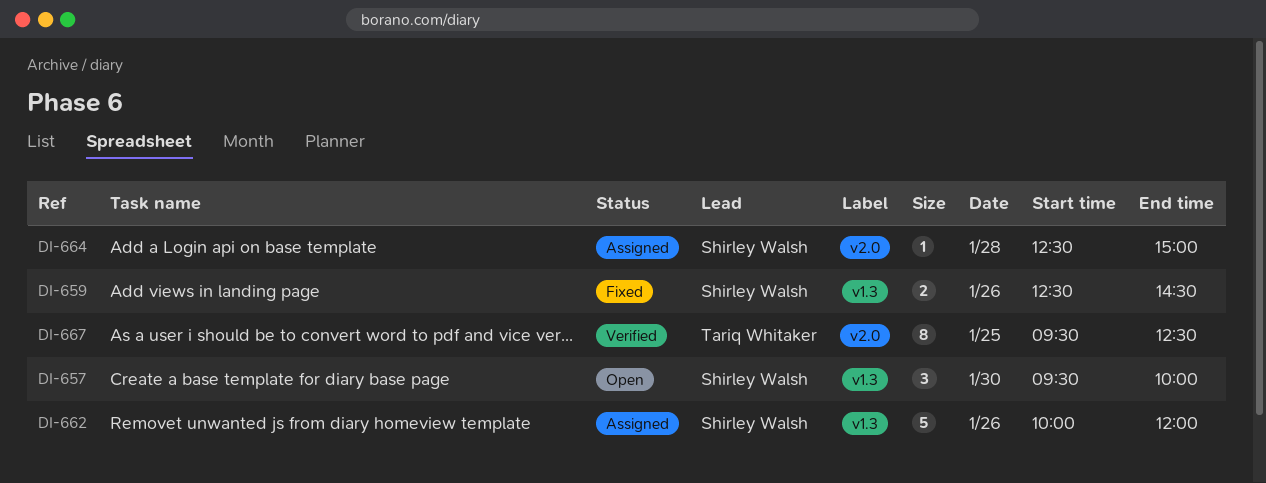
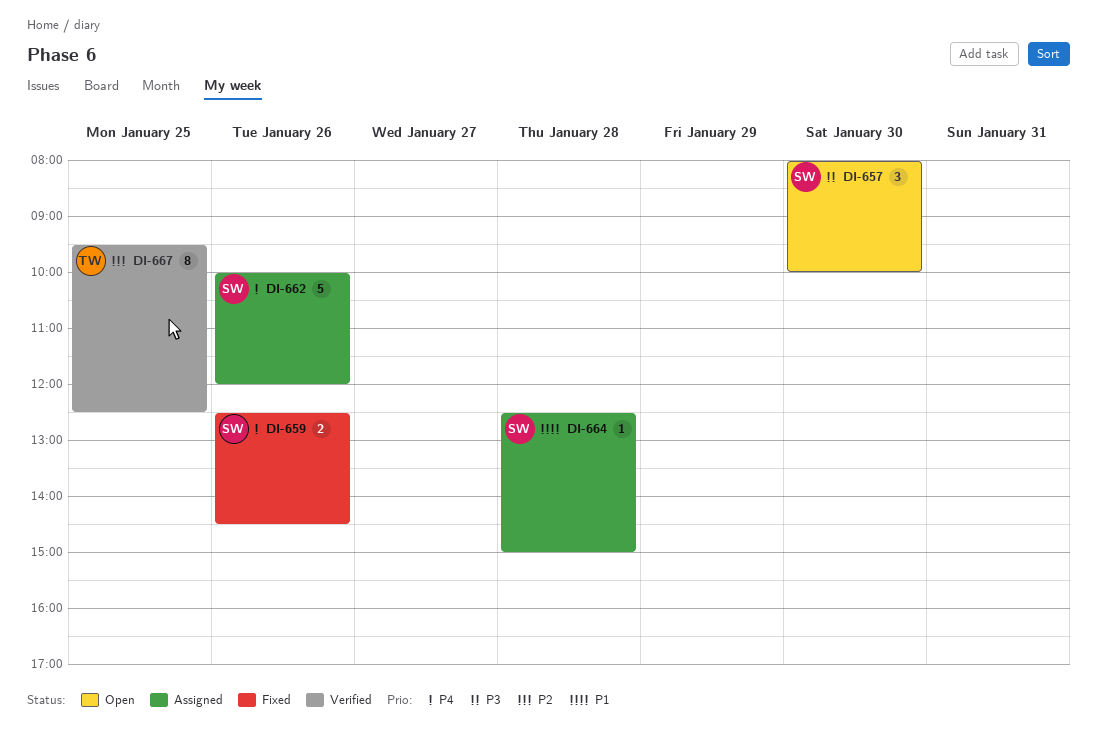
DI-657, begins: 09:30 -> 08:00

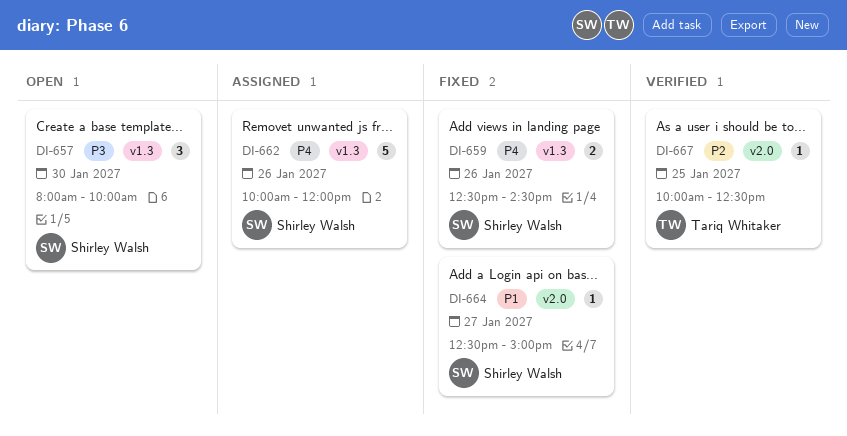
DI-664, status: Assigned -> Fixed
DI-664, day: Jan 28 -> Jan 27
DI-667, estimate: 8 -> 1
DI-667, begins: 09:30 -> 10:00

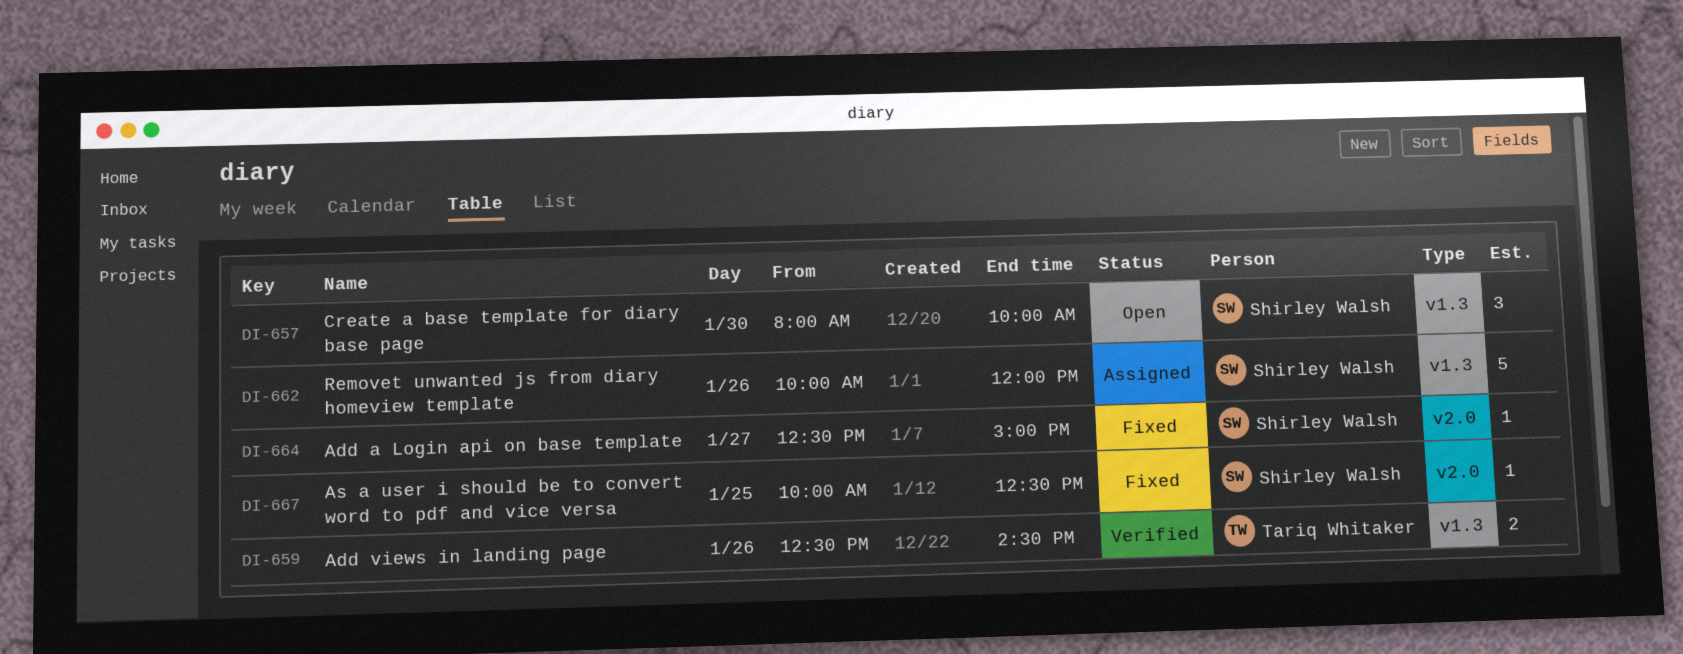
DI-659, status: Fixed -> Verified
DI-659, owner: Shirley Walsh -> Tariq Whitaker
DI-667, status: Verified -> Fixed
DI-667, owner: Tariq Whitaker -> Shirley Walsh

